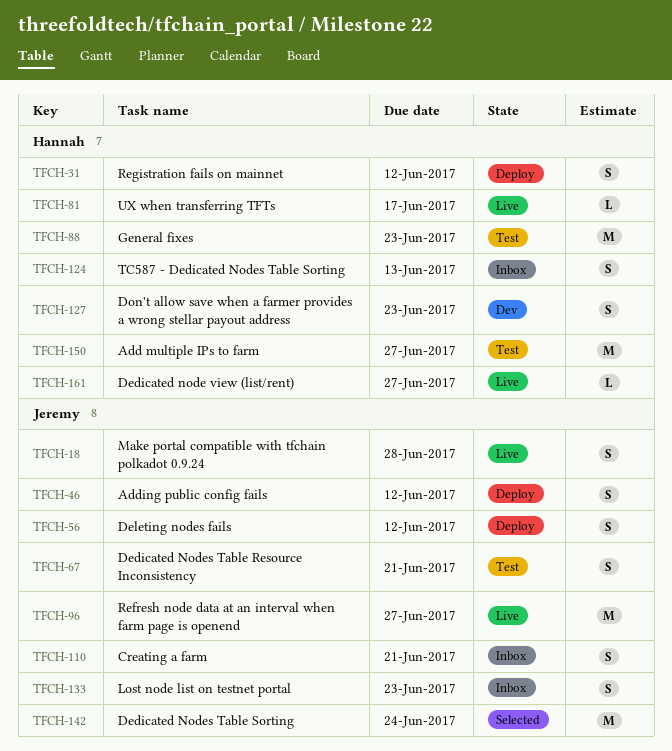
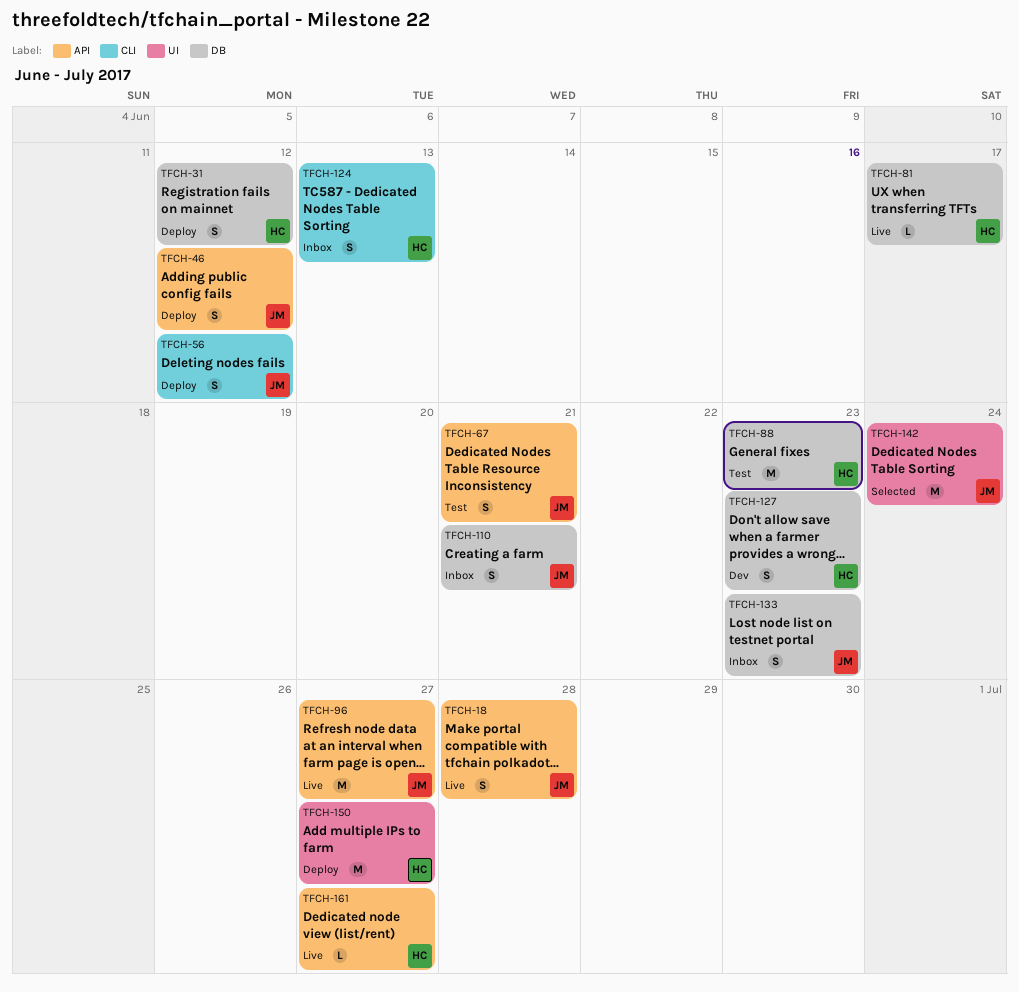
TFCH-150, status: Test -> Deploy

